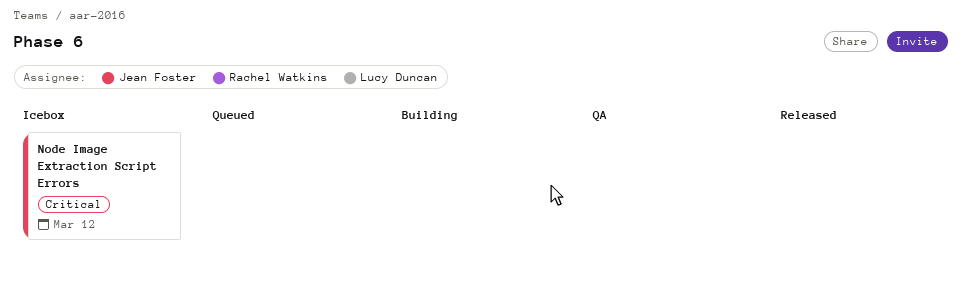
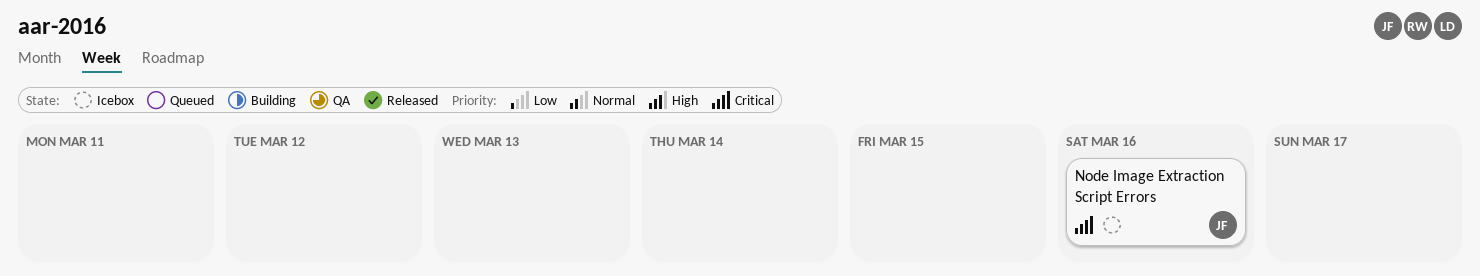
Node Image Extraction Script Errors, due: Mar 12 -> Mar 16

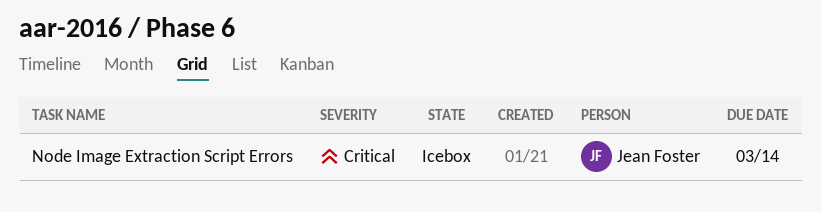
Node Image Extraction Script Errors, due: Mar 16 -> Mar 14

